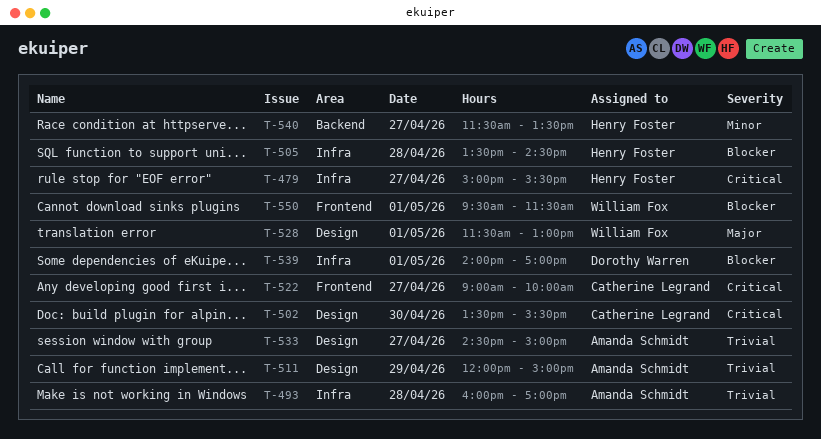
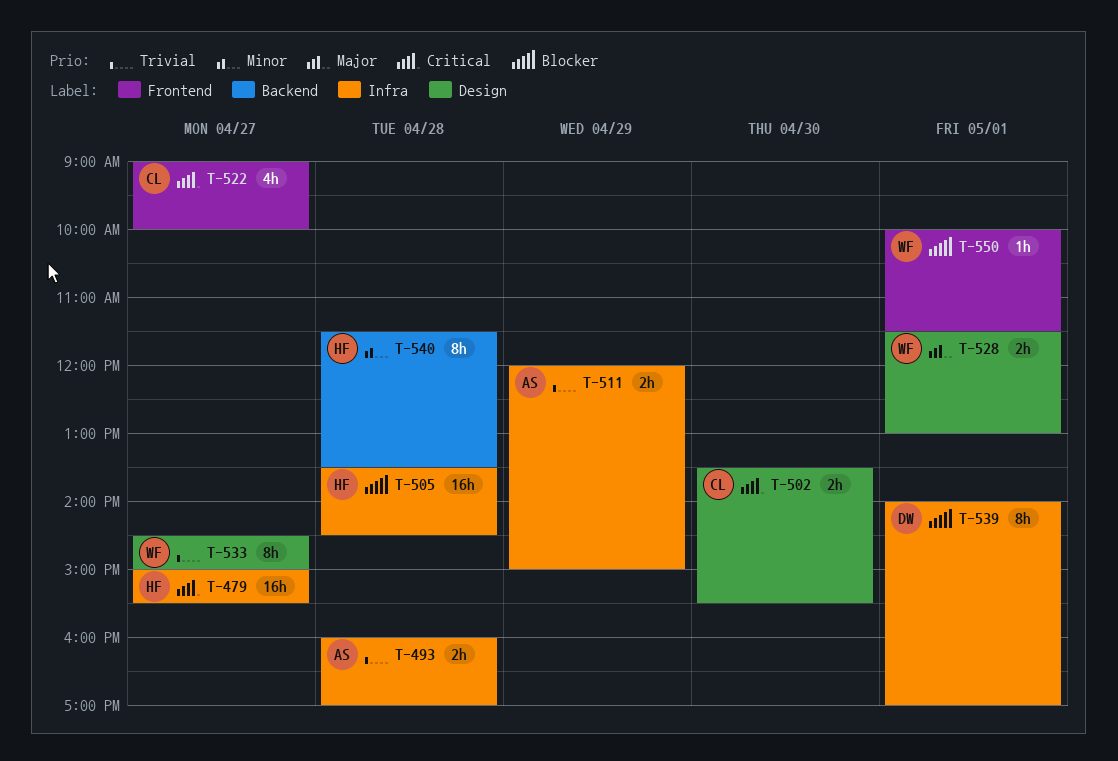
T-511, label: Design -> Infra
T-533, owner: Amanda Schmidt -> William Fox
T-540, day: Apr 27 -> Apr 28
T-550, begins: 09:30 -> 10:00

